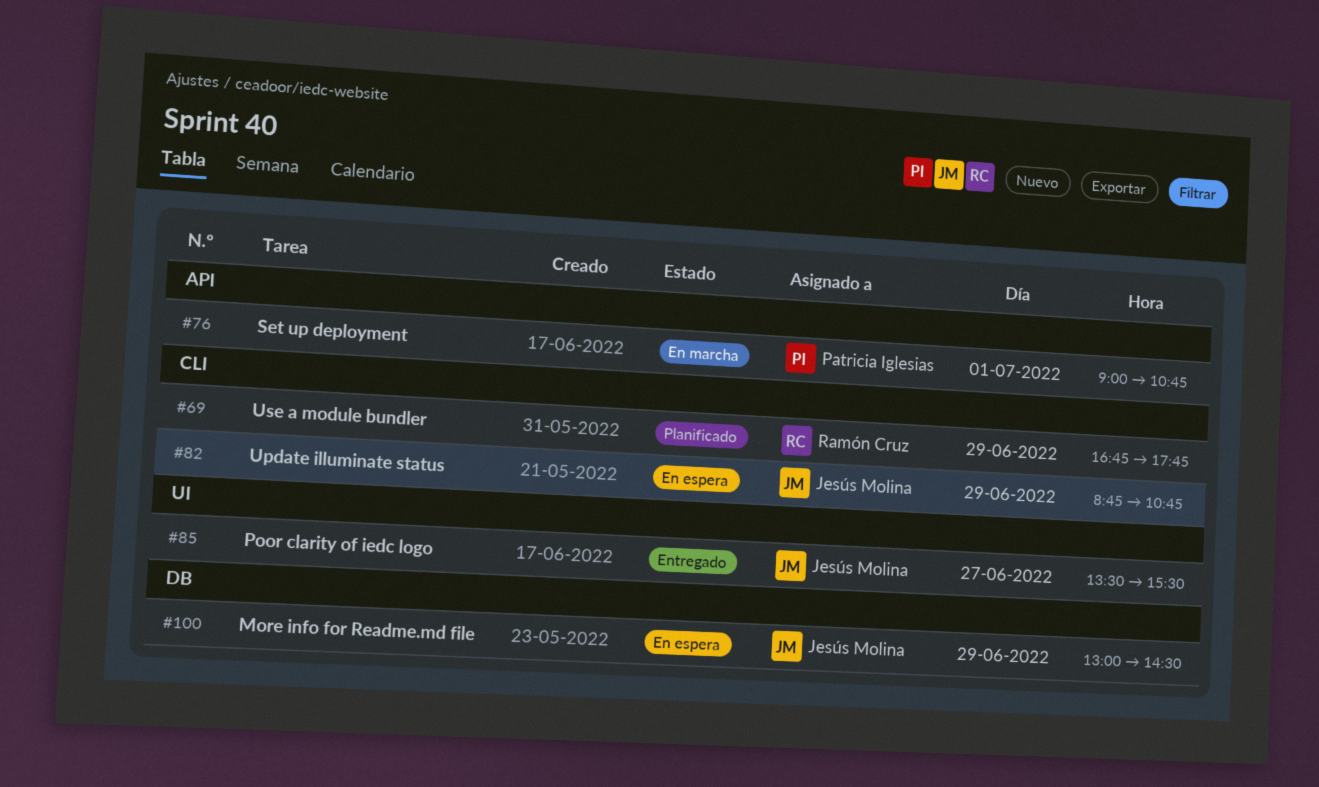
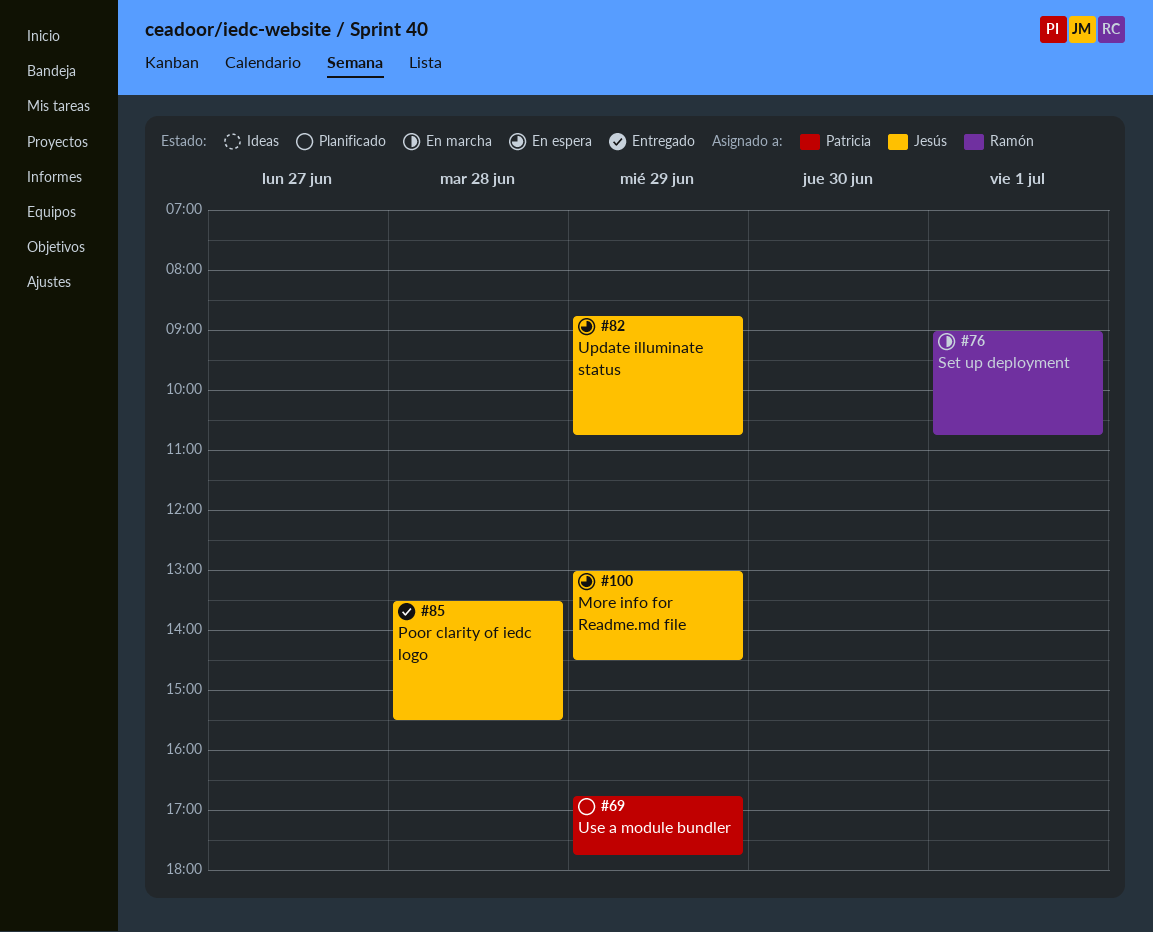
#69, owner: Ramón Cruz -> Patricia Iglesias
#76, owner: Patricia Iglesias -> Ramón Cruz
#85, day: Jun 27 -> Jun 28

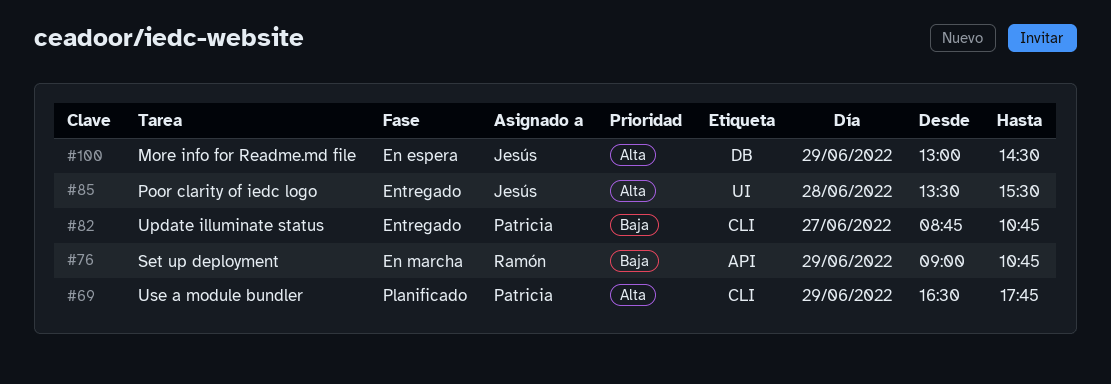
#69, begins: 16:45 -> 16:30
#76, day: Jul 1 -> Jun 29
#82, status: En espera -> Entregado
#82, owner: Jesús -> Patricia
#82, day: Jun 29 -> Jun 27

